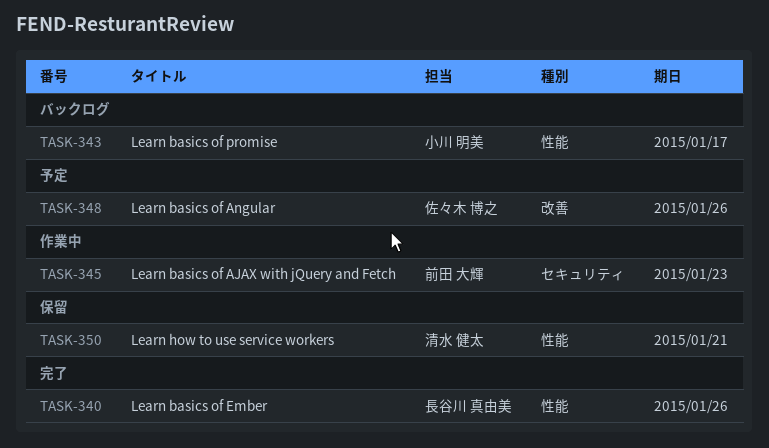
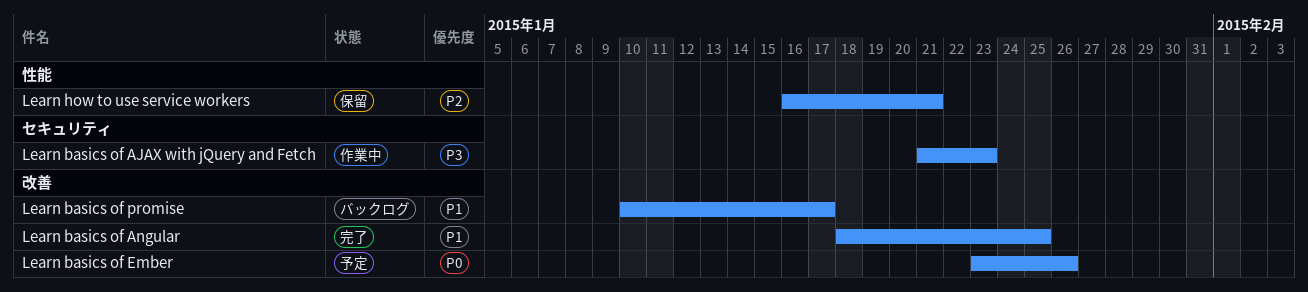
Learn basics of Angular, status: 予定 -> 完了
Learn basics of Angular, due: Jan 26 -> Jan 25
Learn basics of Ember, status: 完了 -> 予定
Learn basics of Ember, label: 性能 -> 改善
Learn basics of promise, label: 性能 -> 改善

